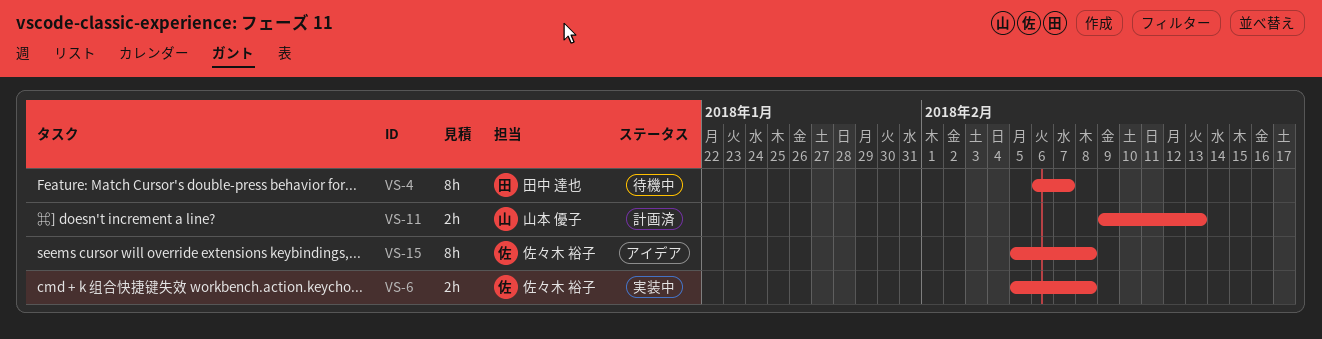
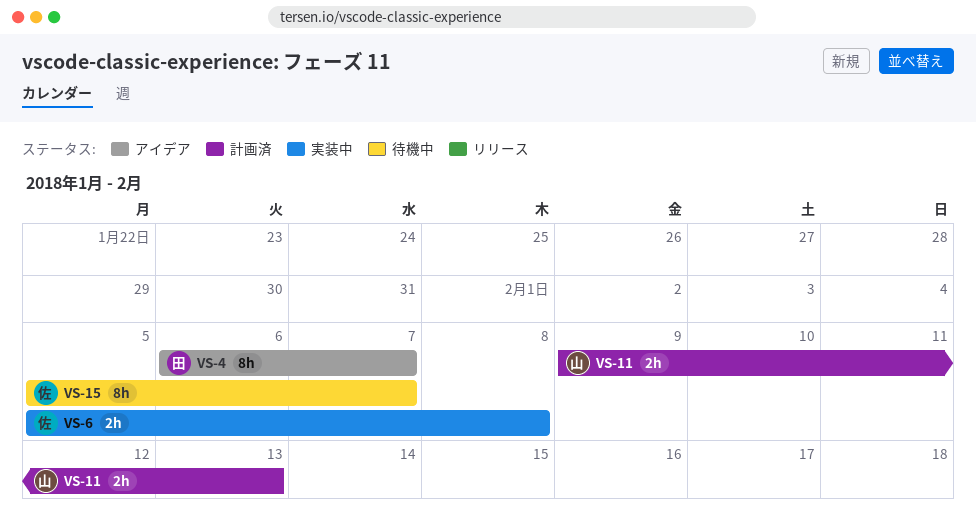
VS-4, status: 待機中 -> アイデア
VS-15, status: アイデア -> 待機中
VS-15, due: Feb 8 -> Feb 7

